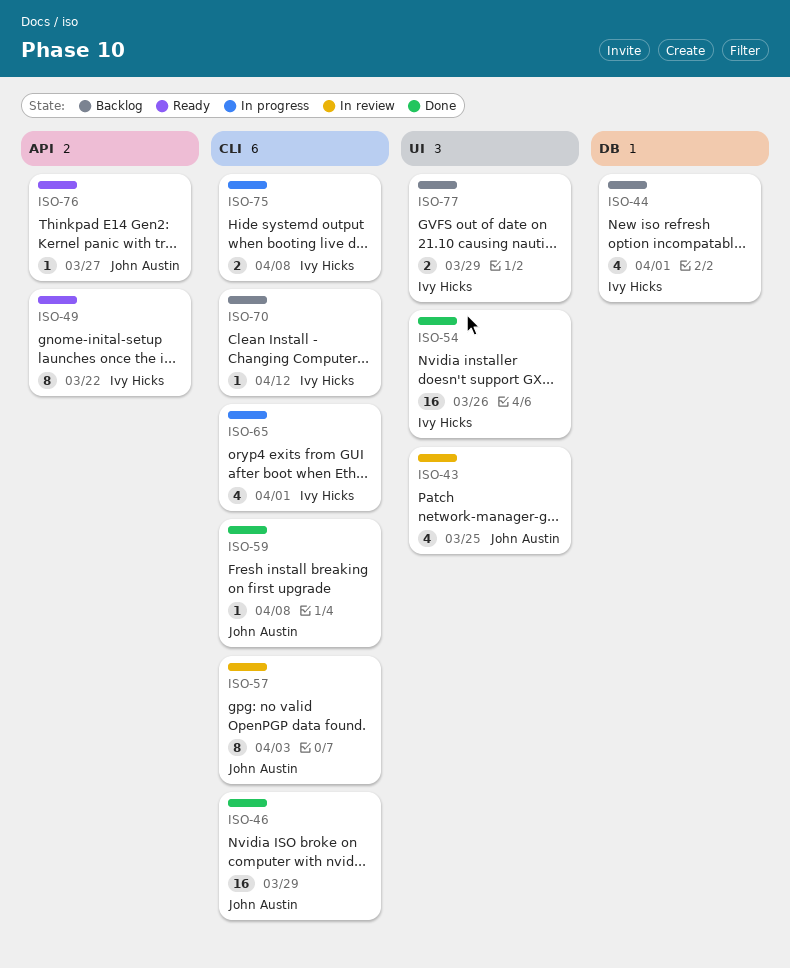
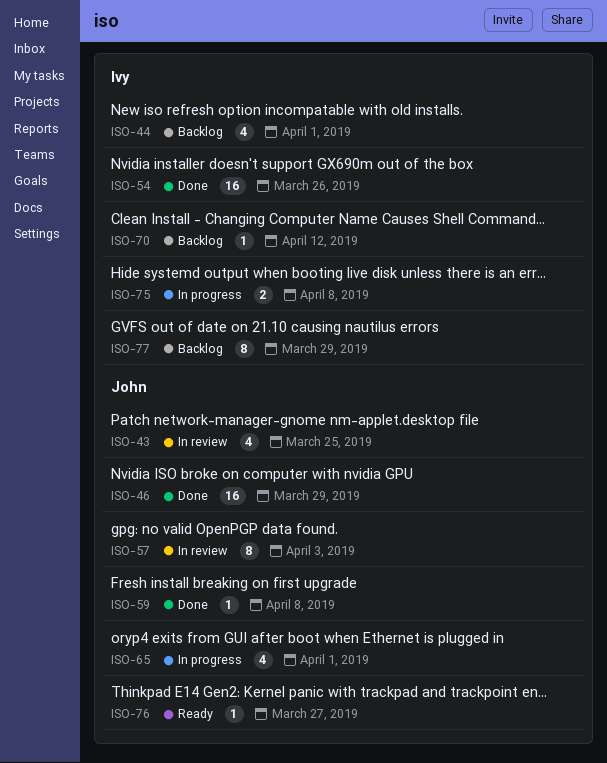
ISO-49: present -> none
ISO-65, owner: Ivy Hicks -> John Austin
ISO-77, estimate: 2 -> 8

